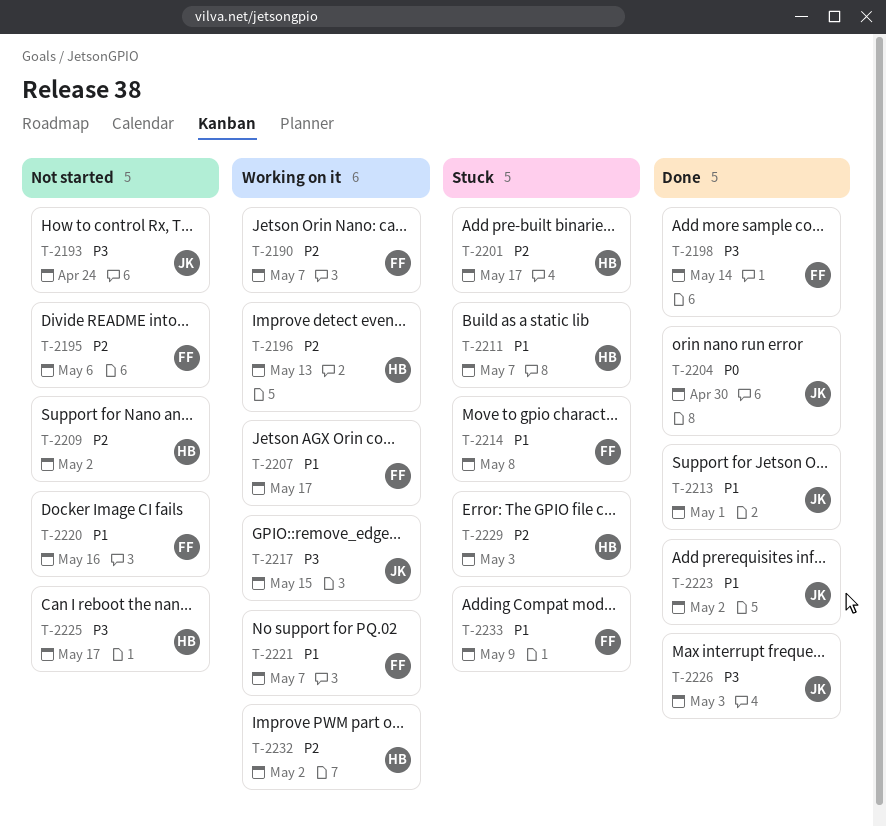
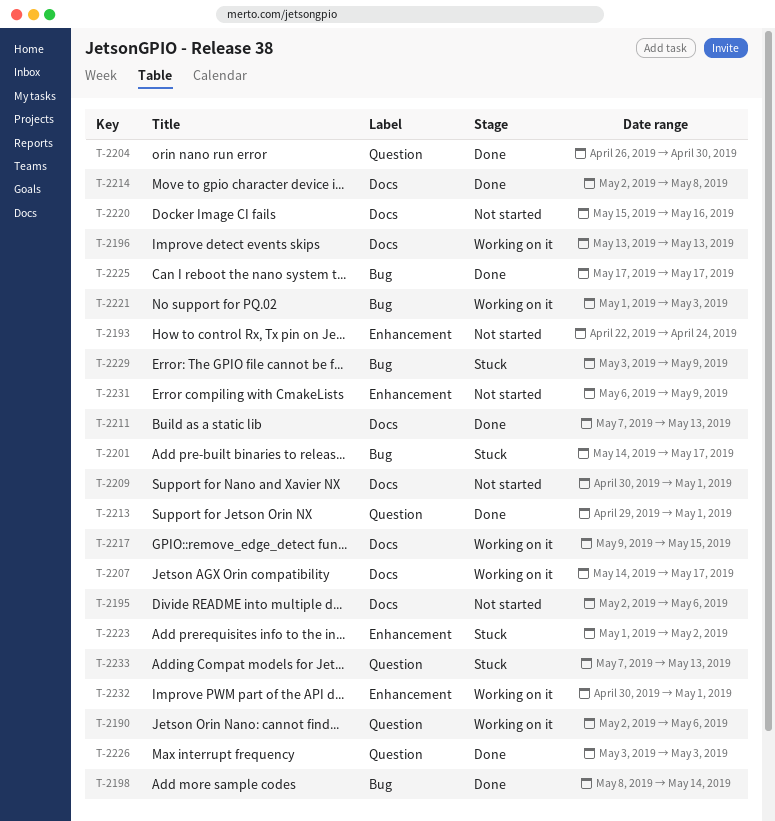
T-2190, due: May 7 -> May 6
T-2209, due: May 2 -> May 1
T-2211, status: Stuck -> Done
T-2211, due: May 7 -> May 13
T-2214, status: Stuck -> Done
T-2221, due: May 7 -> May 3
T-2223, status: Done -> Stuck
T-2225, status: Not started -> Done
T-2229, due: May 3 -> May 9
T-2231: none -> present
T-2232, due: May 2 -> May 1
T-2233, due: May 9 -> May 13

